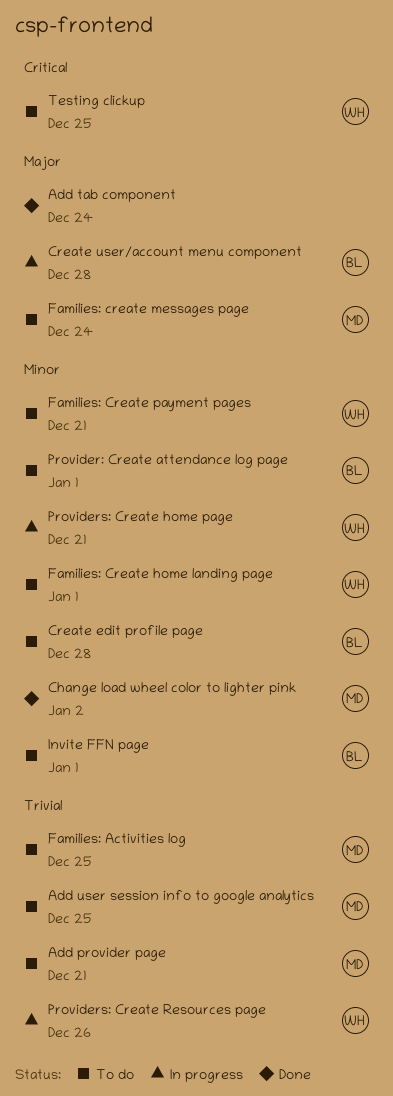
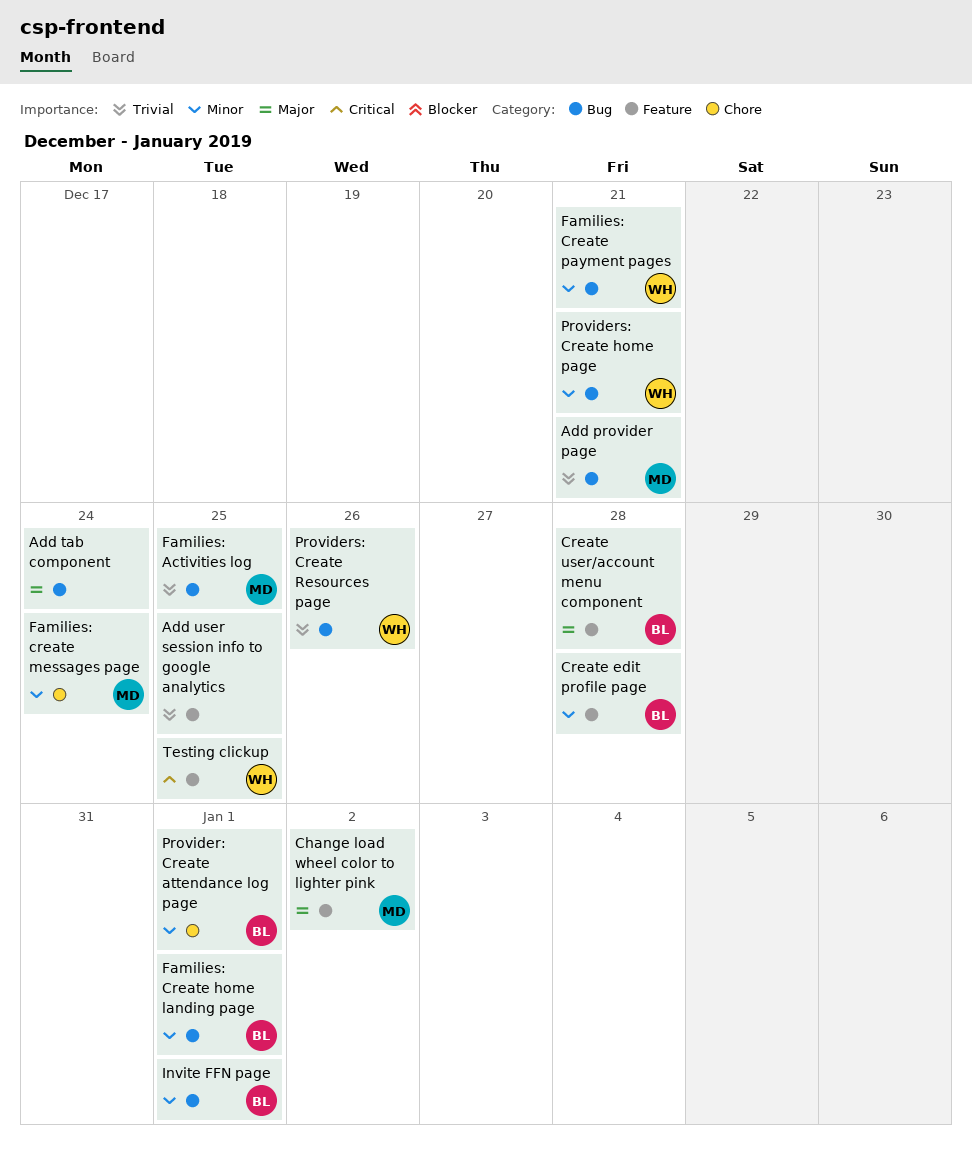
Add user session info to google analytics, owner: MD -> none
Change load wheel color to lighter pink, priority: Minor -> Major
Families: Create home landing page, owner: WH -> BL
Families: create messages page, priority: Major -> Minor

